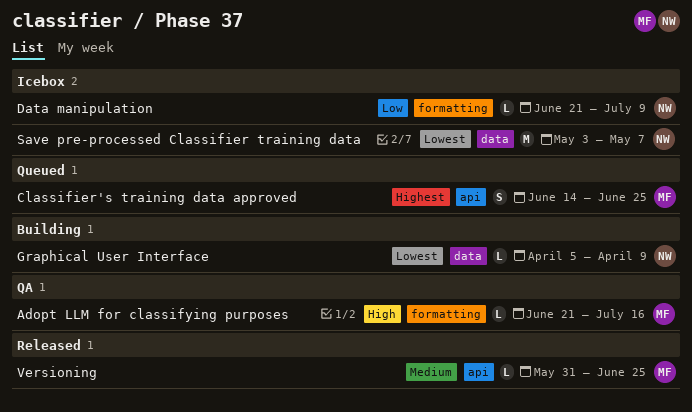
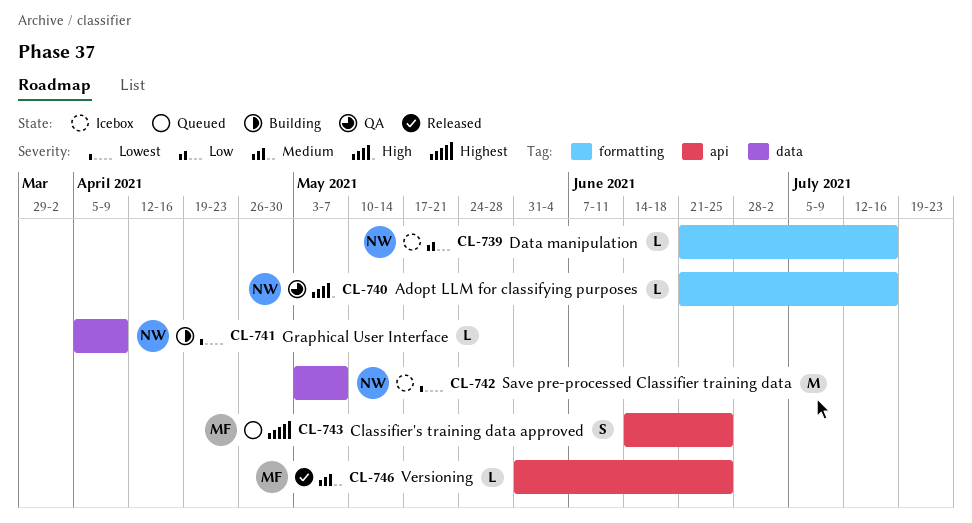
Adopt LLM for classifying purposes, owner: MF -> NW
Data manipulation, due: Jul 9 -> Jul 16

